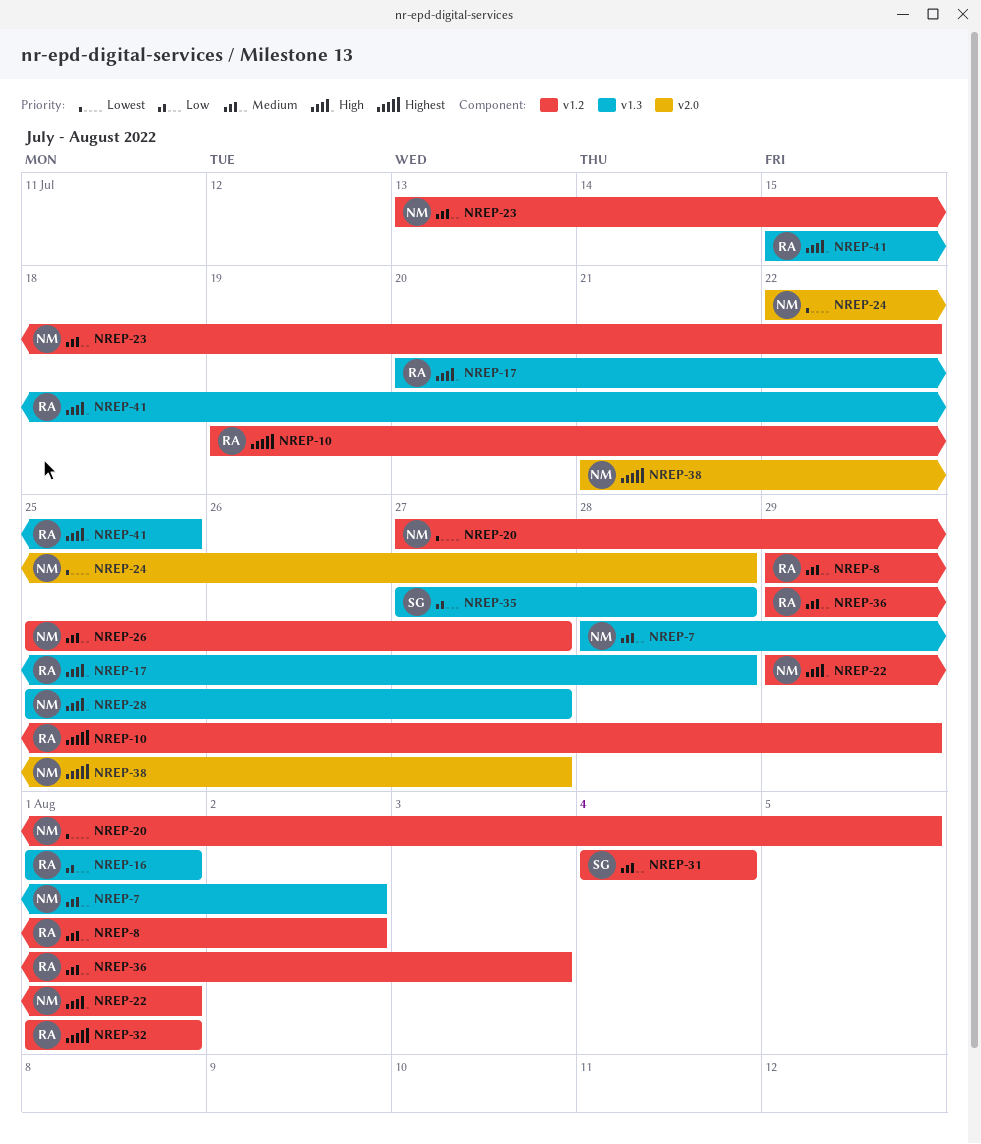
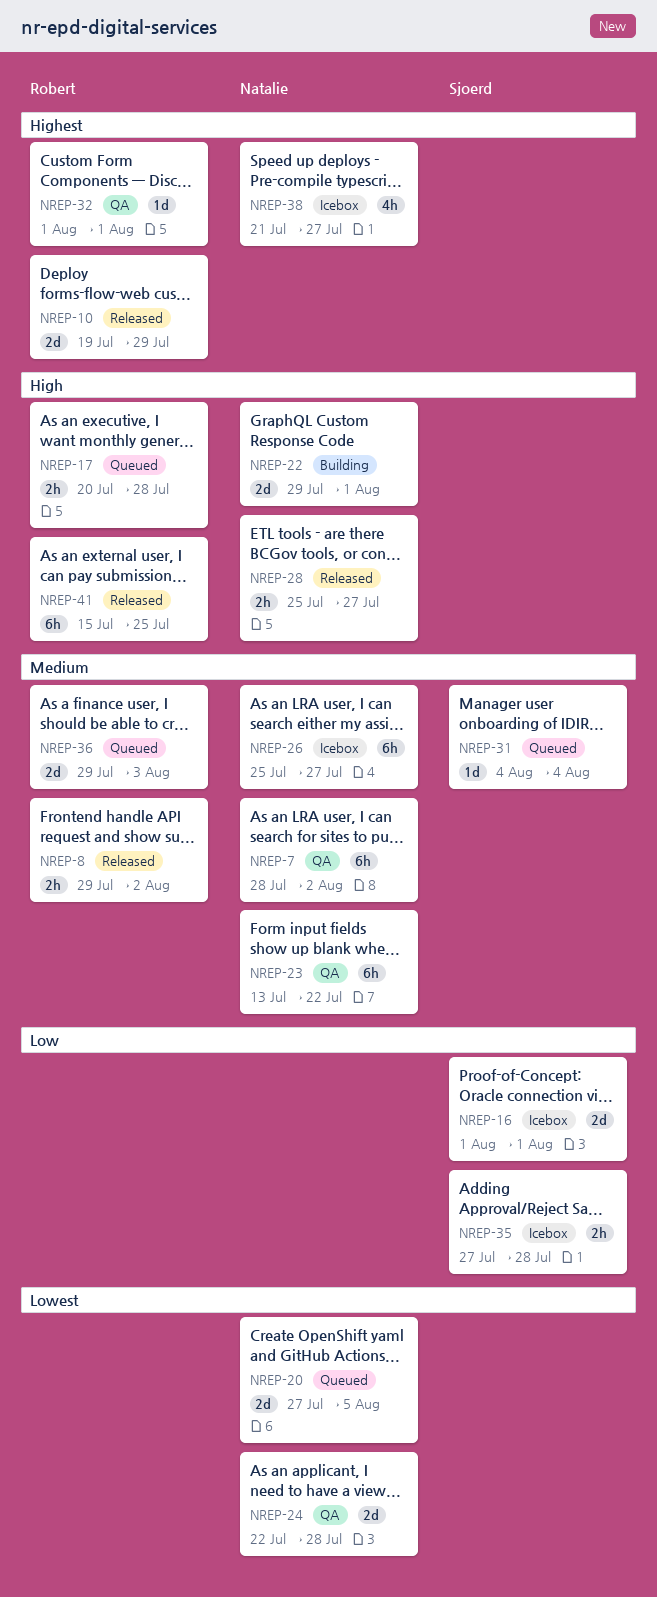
NREP-16, owner: Robert -> Sjoerd

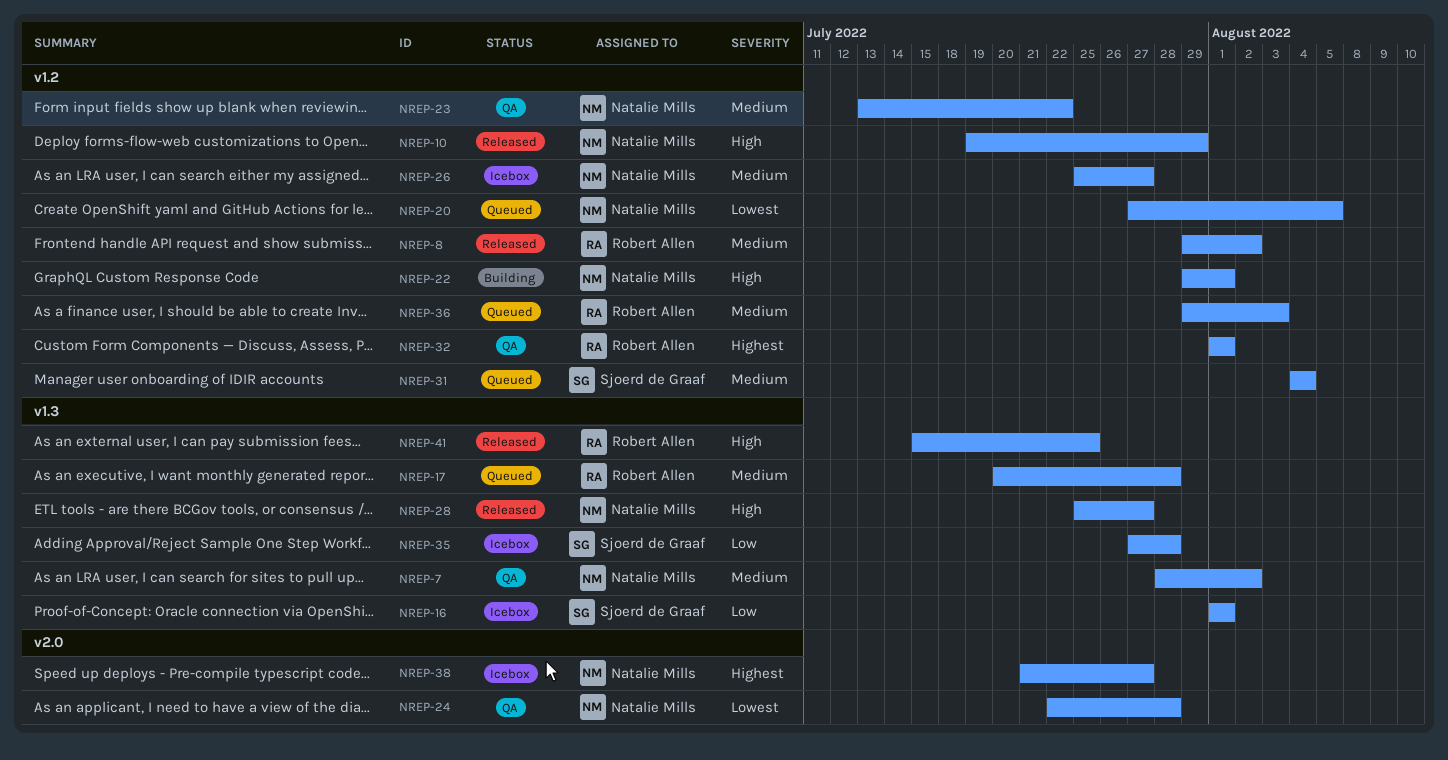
NREP-10, owner: Robert Allen -> Natalie Mills
NREP-10, priority: Highest -> High
NREP-17, priority: High -> Medium

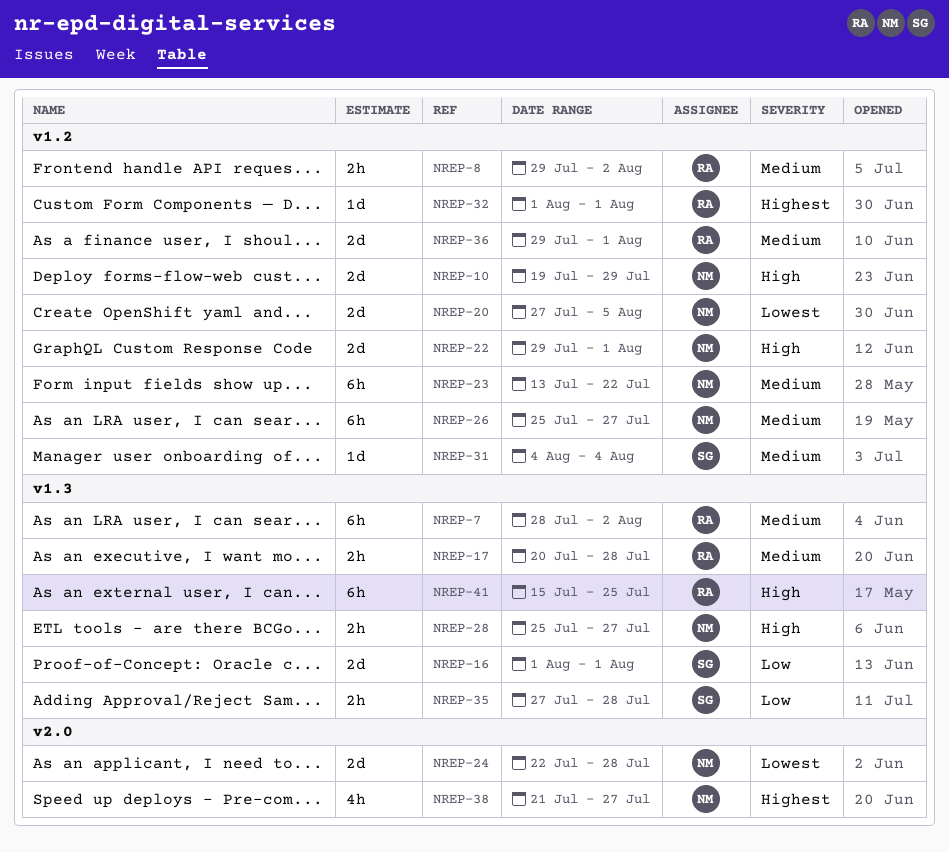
NREP-7, owner: Natalie Mills -> Robert Allen
NREP-36, due: Aug 3 -> Aug 1

